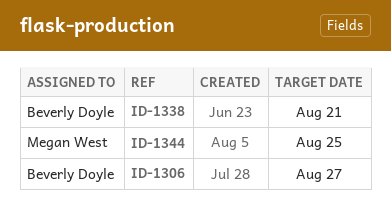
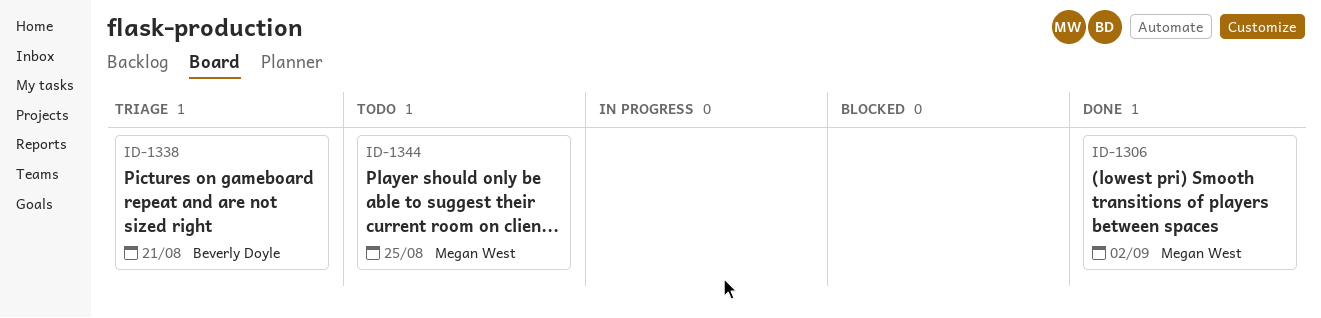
ID-1306, owner: Beverly Doyle -> Megan West
ID-1306, due: Aug 27 -> Sep 2

